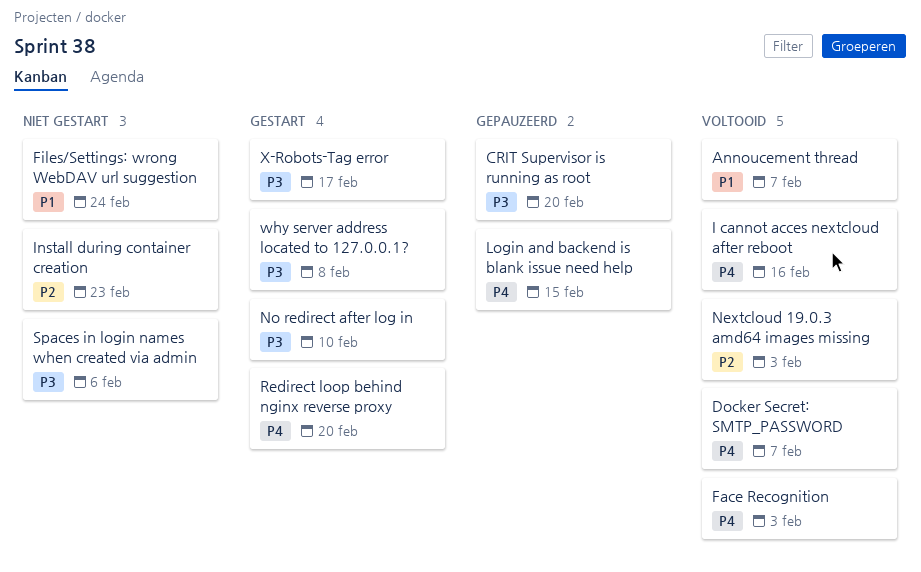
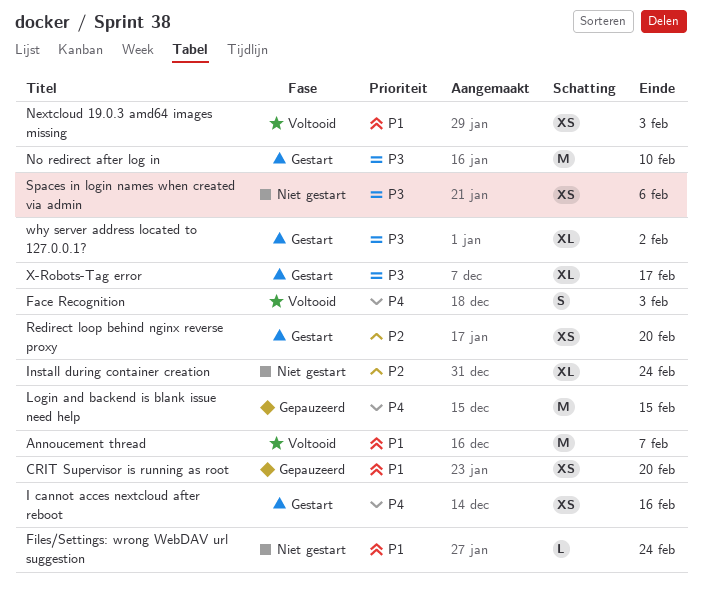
CRIT Supervisor is running as root, priority: P3 -> P1
Docker Secret: SMTP_PASSWORD: present -> none
I cannot acces nextcloud after reboot, status: Voltooid -> Gestart
Install during container creation, due: Feb 23 -> Feb 24
Nextcloud 19.0.3 amd64 images missing, priority: P2 -> P1
Redirect loop behind nginx reverse proxy, priority: P4 -> P2
why server address located to 127.0.0.1?, due: Feb 8 -> Feb 2

